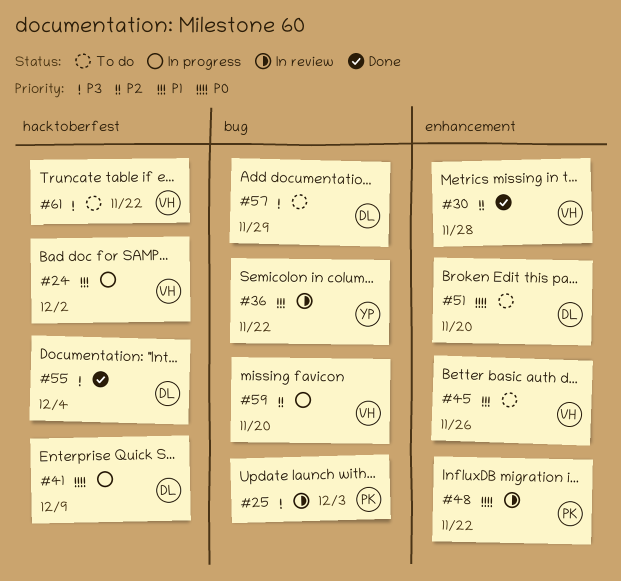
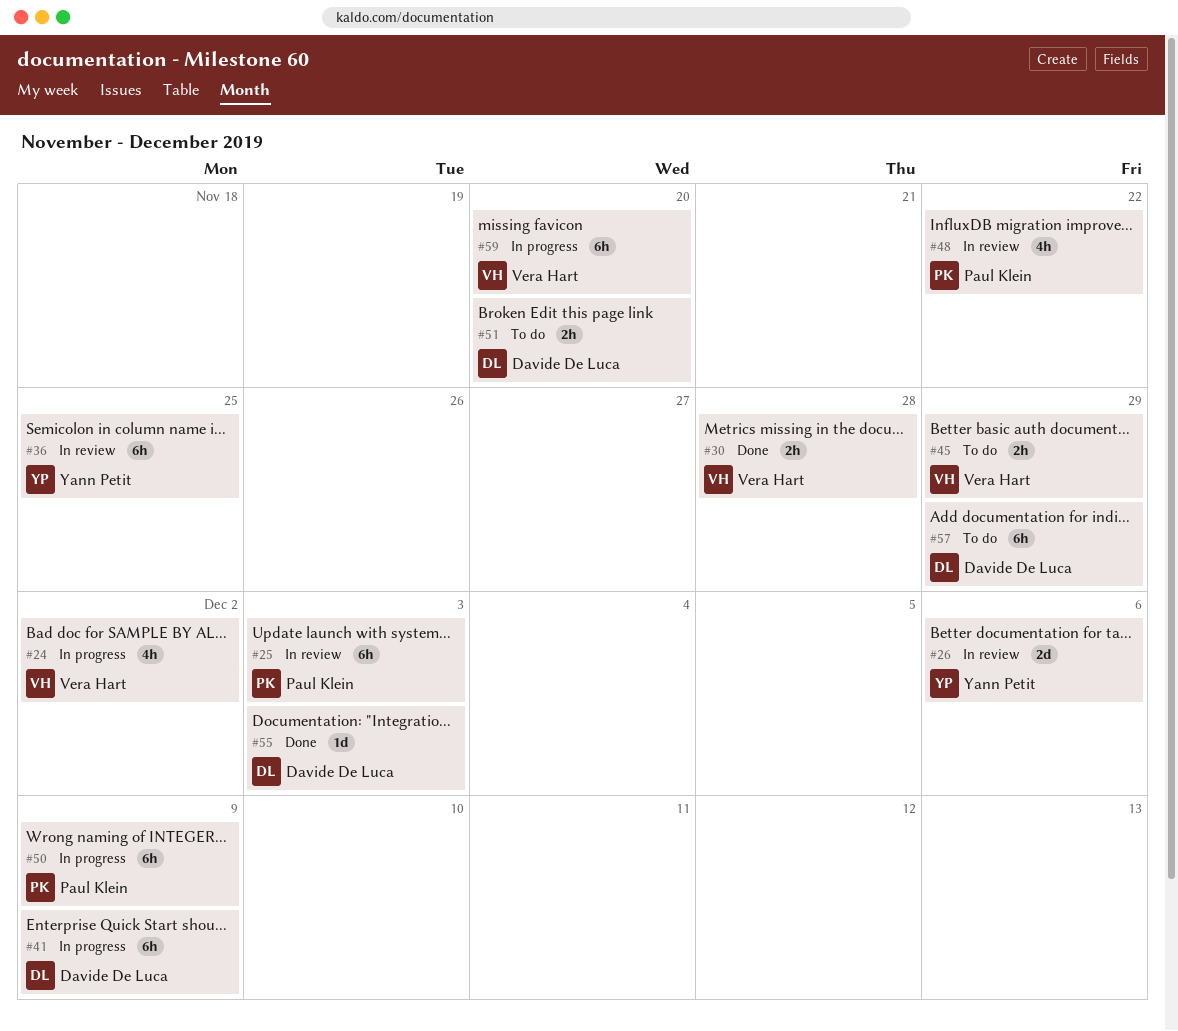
#26: none -> present
#36, due: Nov 22 -> Nov 25
#45, due: Nov 26 -> Nov 29
#50: none -> present
#55, due: Dec 4 -> Dec 3
#61: present -> none

